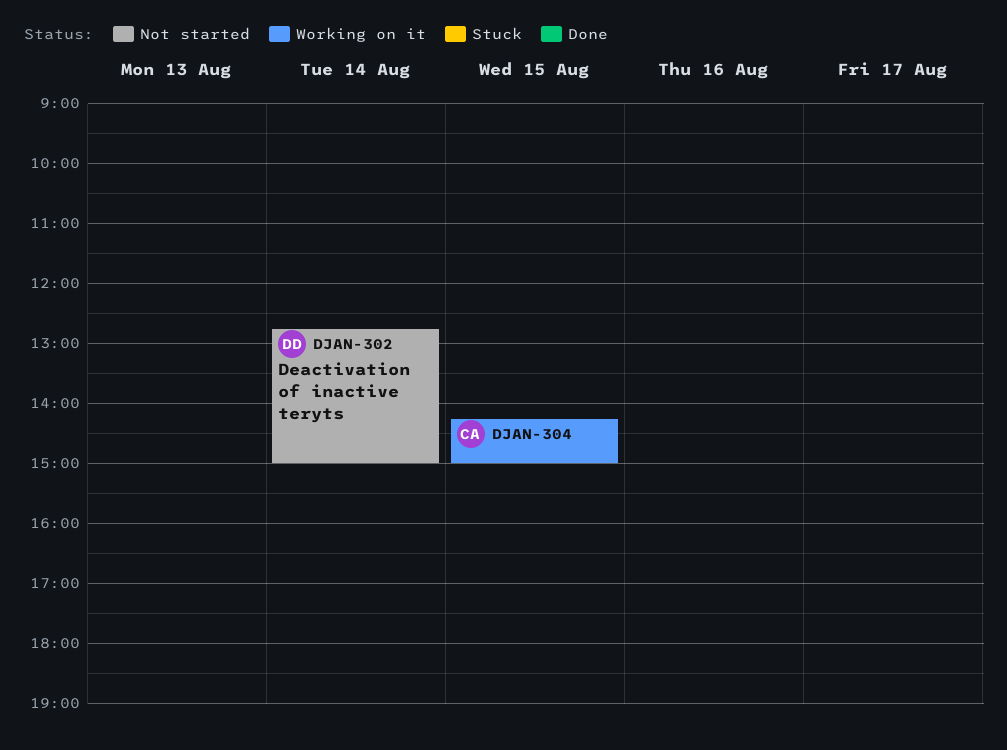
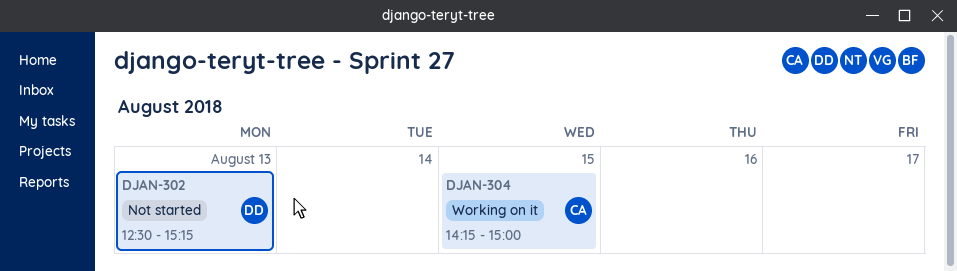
DJAN-302, day: Aug 14 -> Aug 13
DJAN-302, begins: 12:45 -> 12:30
DJAN-302, ends: 15:00 -> 15:15

